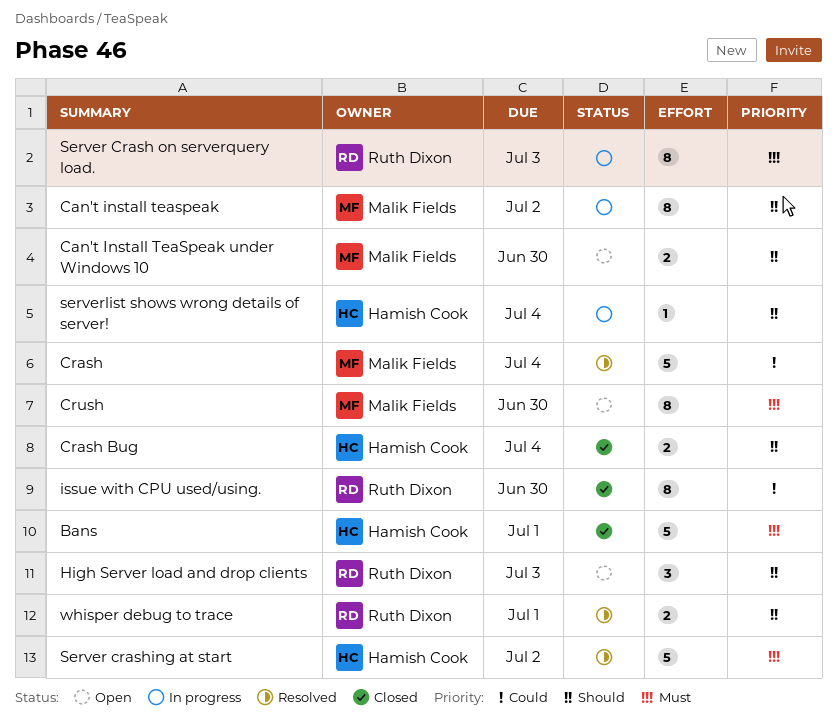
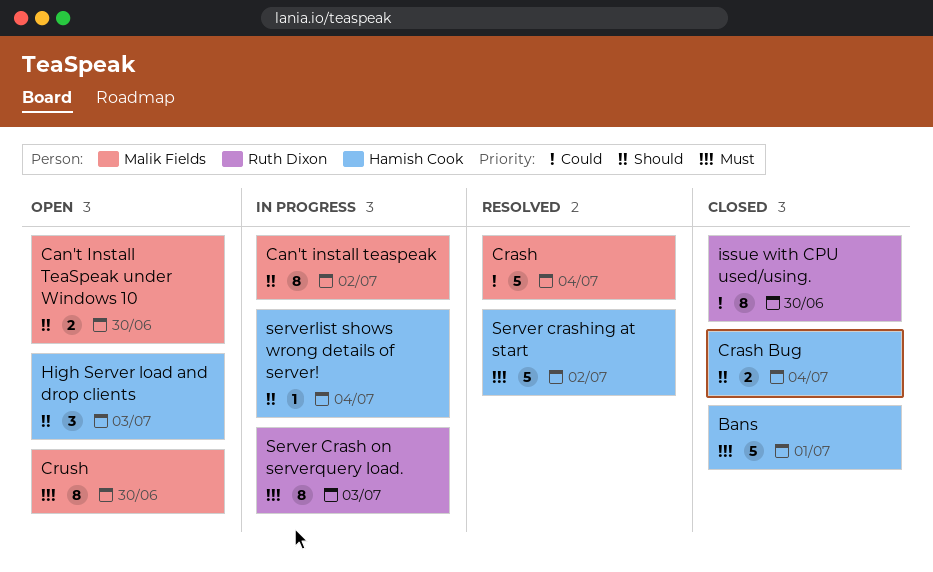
High Server load and drop clients, owner: Ruth Dixon -> Hamish Cook
whisper debug to trace: present -> none

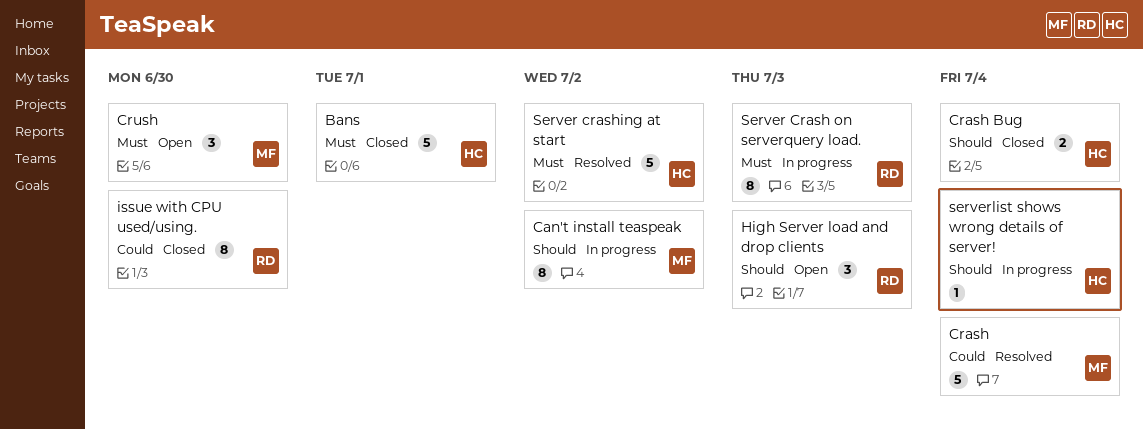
Can't Install TeaSpeak under Windows 10: present -> none
Crush, estimate: 8 -> 3
High Server load and drop clients, owner: Hamish Cook -> Ruth Dixon

